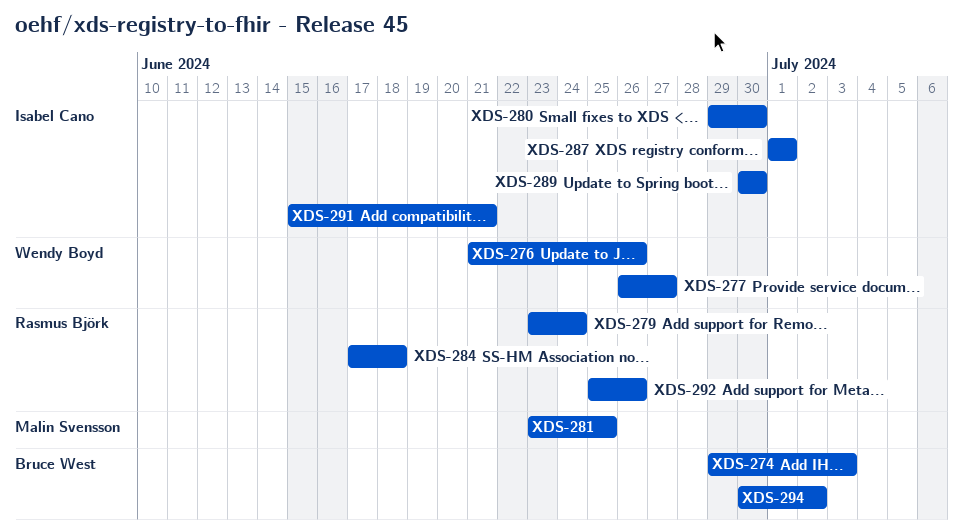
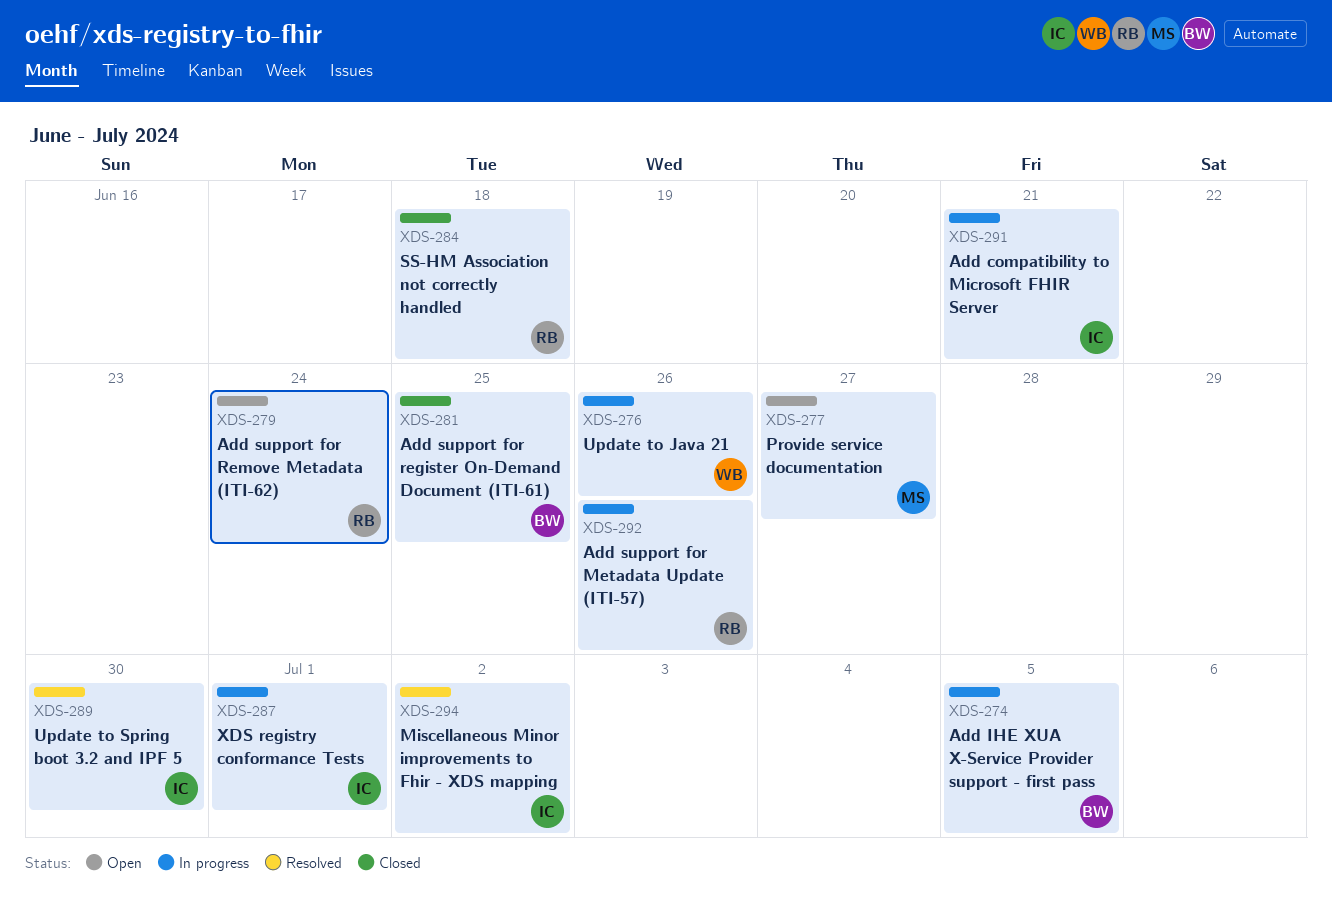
XDS-274, due: Jul 3 -> Jul 5
XDS-277, owner: Wendy Boyd -> Malin Svensson
XDS-280: present -> none
XDS-281, owner: Malin Svensson -> Bruce West
XDS-294, owner: Bruce West -> Isabel Cano

